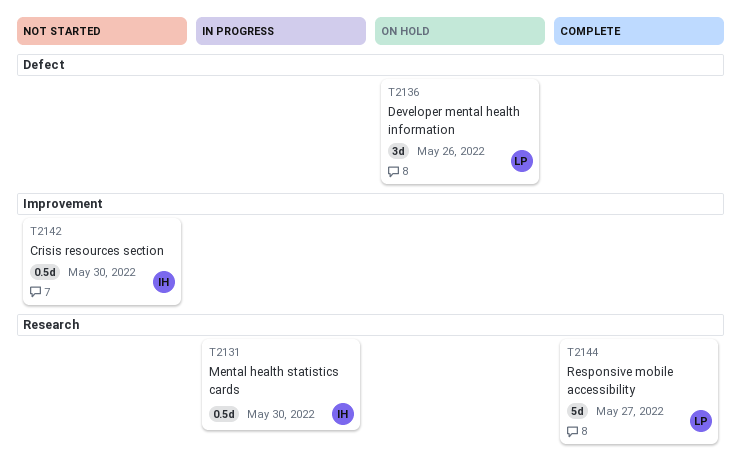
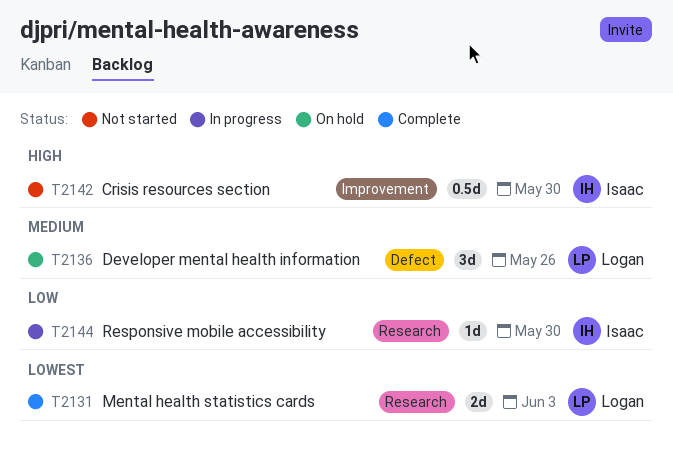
T2131, status: In progress -> Complete
T2131, owner: Isaac -> Logan
T2131, estimate: 0.5d -> 2d
T2131, due: May 30 -> Jun 3
T2144, status: Complete -> In progress
T2144, owner: Logan -> Isaac
T2144, estimate: 5d -> 1d
T2144, due: May 27 -> May 30

